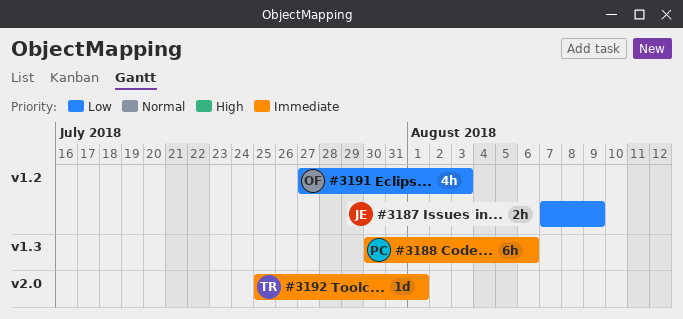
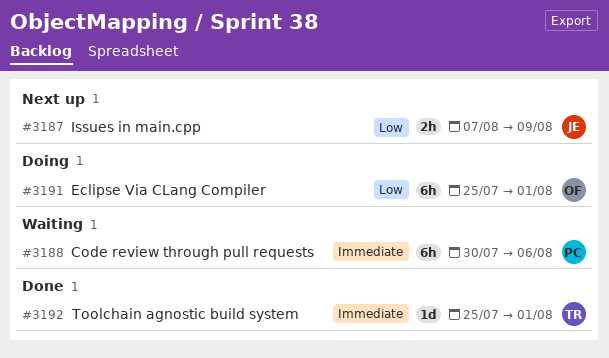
#3191, estimate: 4h -> 6h
#3191, start: Jul 27 -> Jul 25
#3191, due: Aug 3 -> Aug 1

